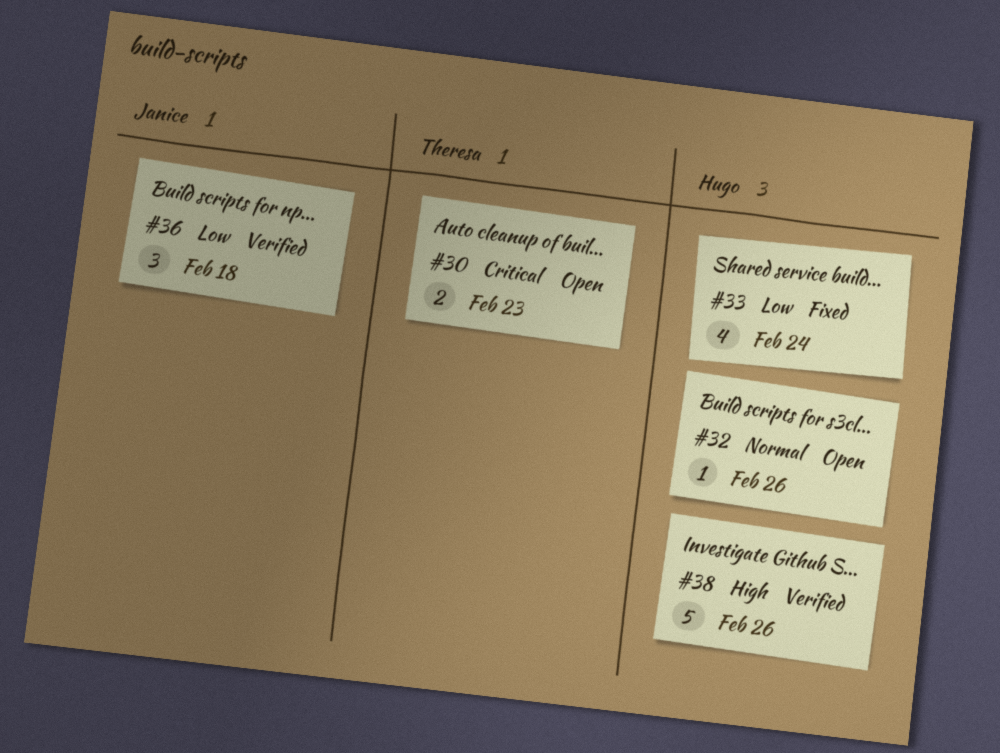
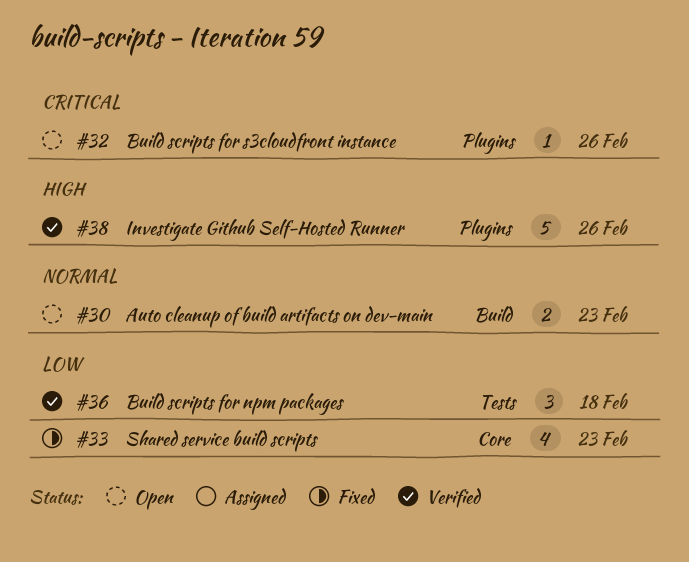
#30, priority: Critical -> Normal
#32, priority: Normal -> Critical
#33, due: Feb 24 -> Feb 23

